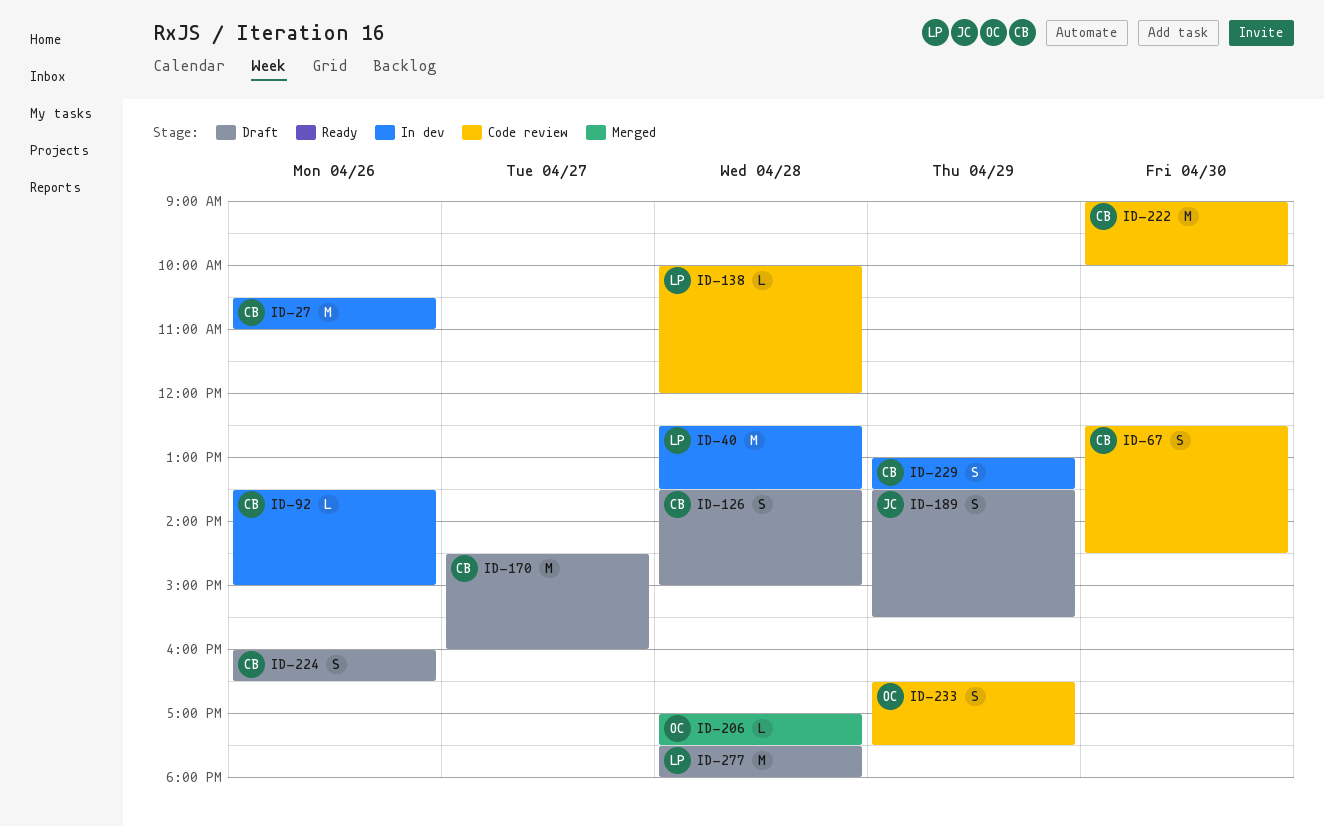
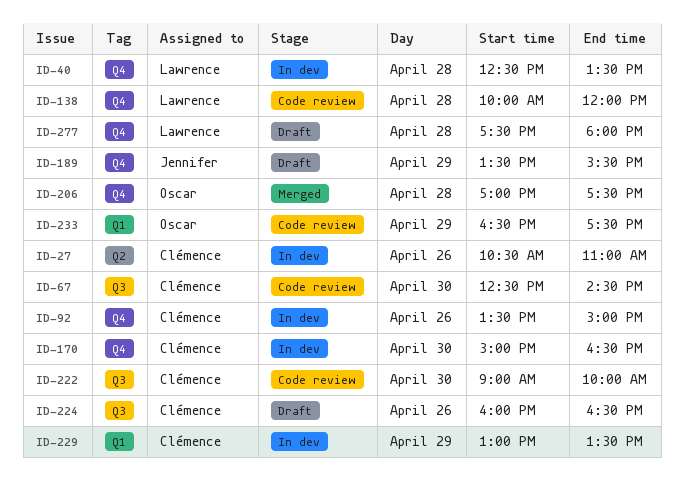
ID-126: present -> none
ID-170, status: Draft -> In dev
ID-170, day: Apr 27 -> Apr 30
ID-170, begins: 14:30 -> 15:00
ID-170, ends: 16:00 -> 16:30

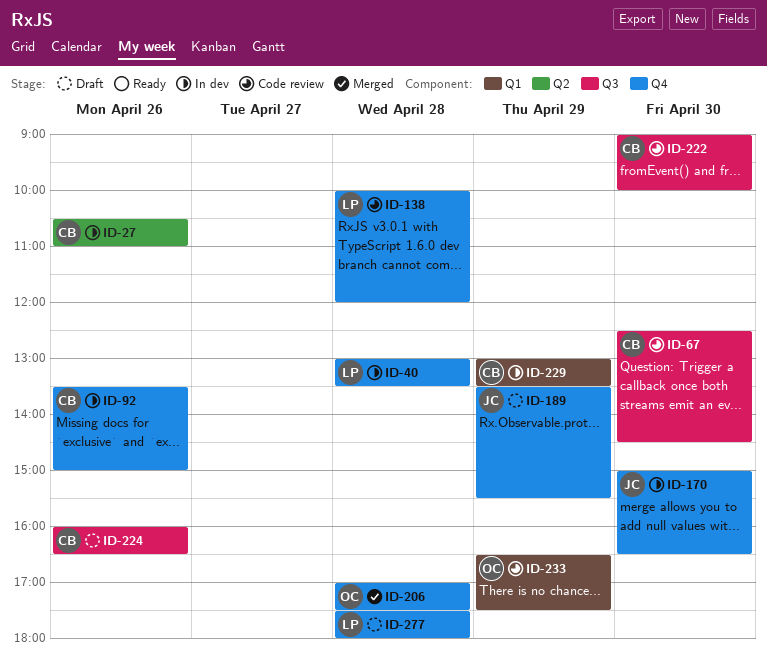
ID-40, begins: 12:30 -> 13:00
ID-170, owner: Clémence -> Jennifer

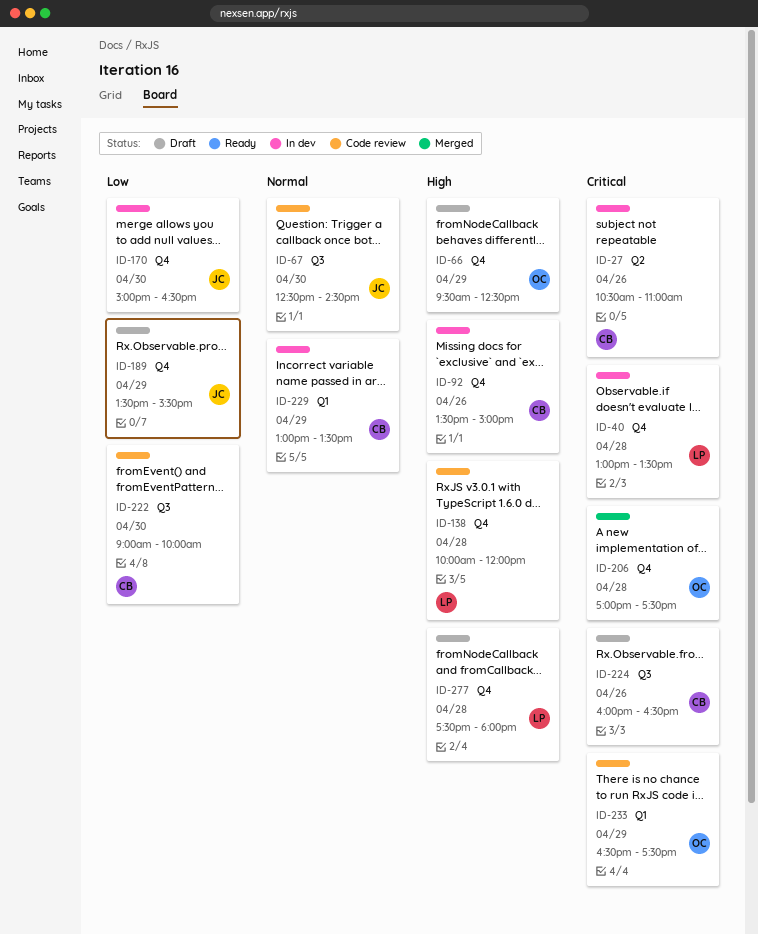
ID-66: none -> present
ID-67, owner: CB -> JC

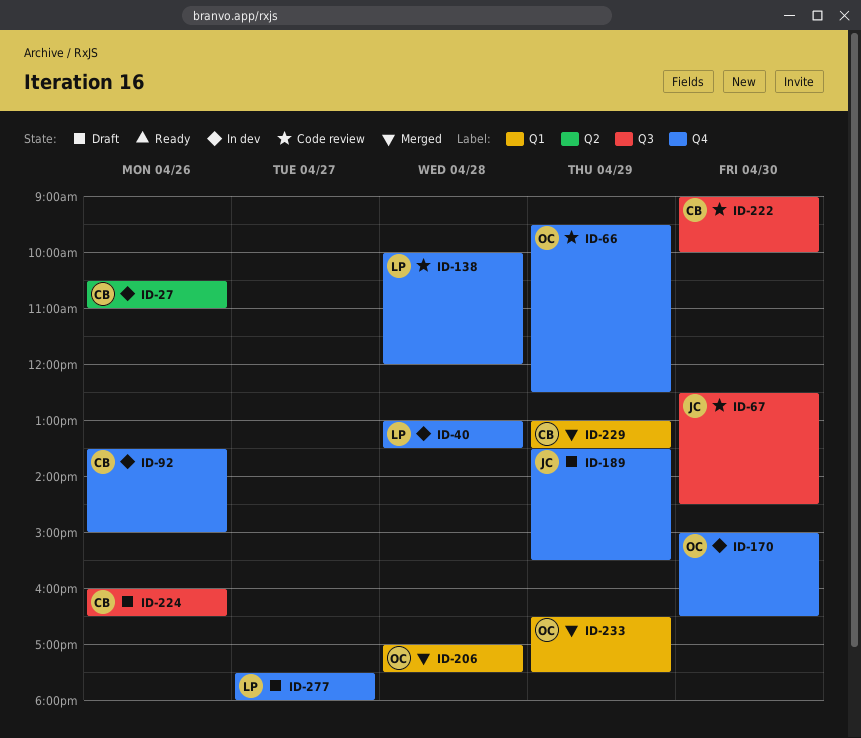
ID-66, status: Draft -> Code review
ID-170, owner: JC -> OC
ID-206, label: Q4 -> Q1
ID-229, status: In dev -> Merged
ID-233, status: Code review -> Merged
ID-277, day: Apr 28 -> Apr 27

